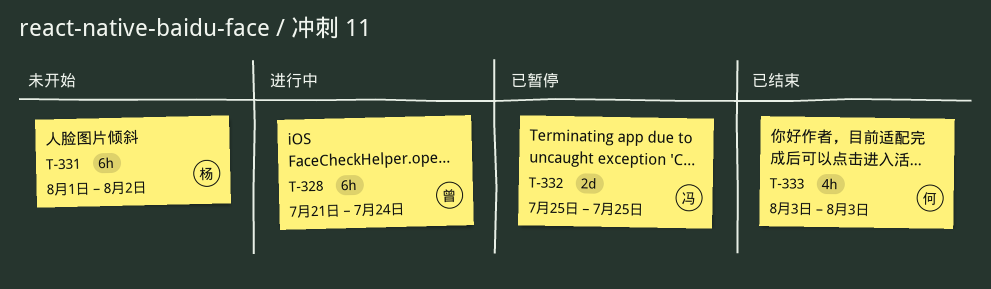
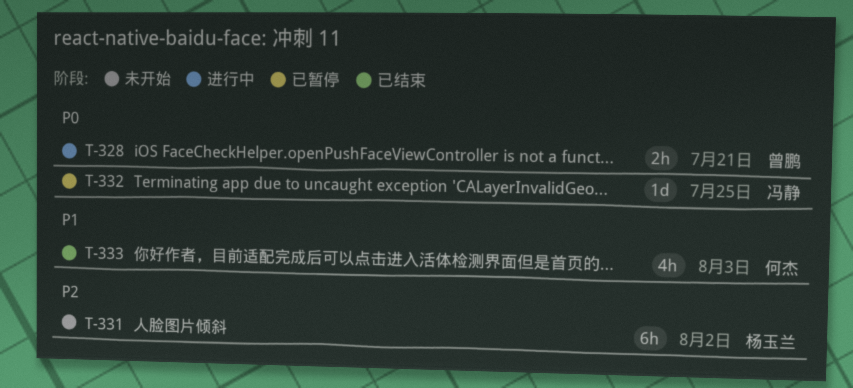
T-328, estimate: 6h -> 2h
T-328, due: Jul 24 -> Jul 21
T-332, estimate: 2d -> 1d

